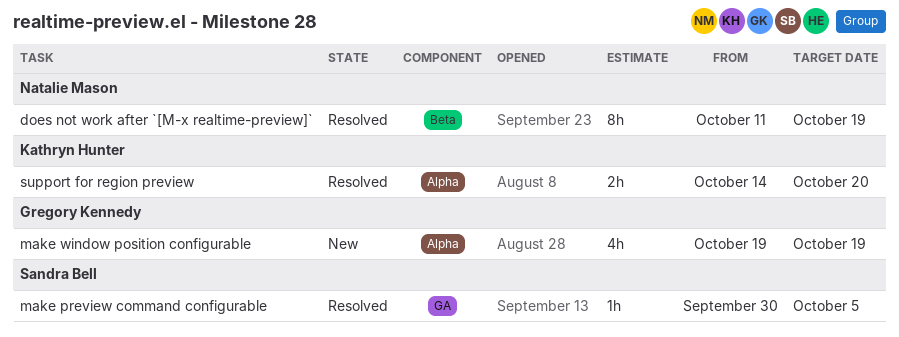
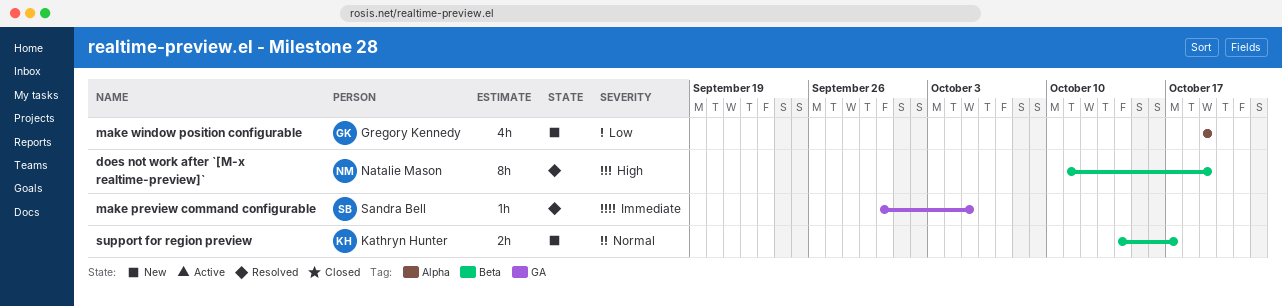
support for region preview, status: Resolved -> New
support for region preview, label: Alpha -> Beta
support for region preview, due: Oct 20 -> Oct 17

